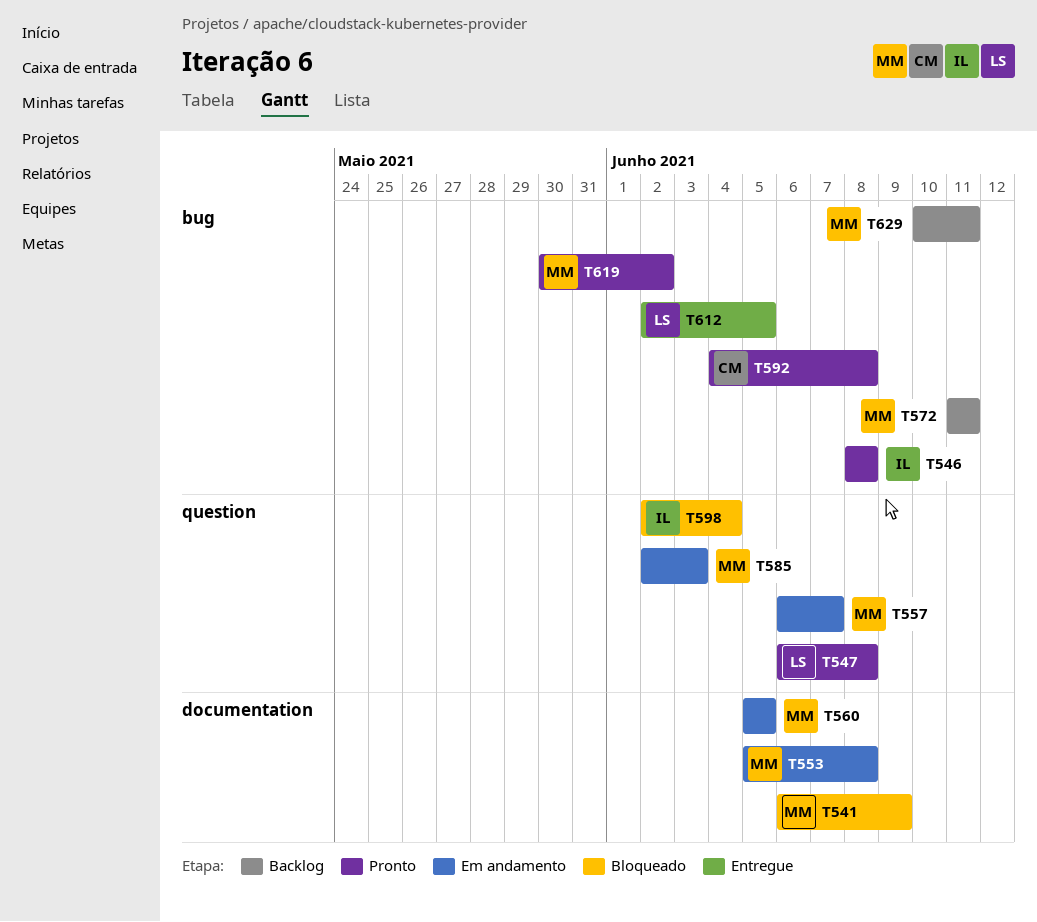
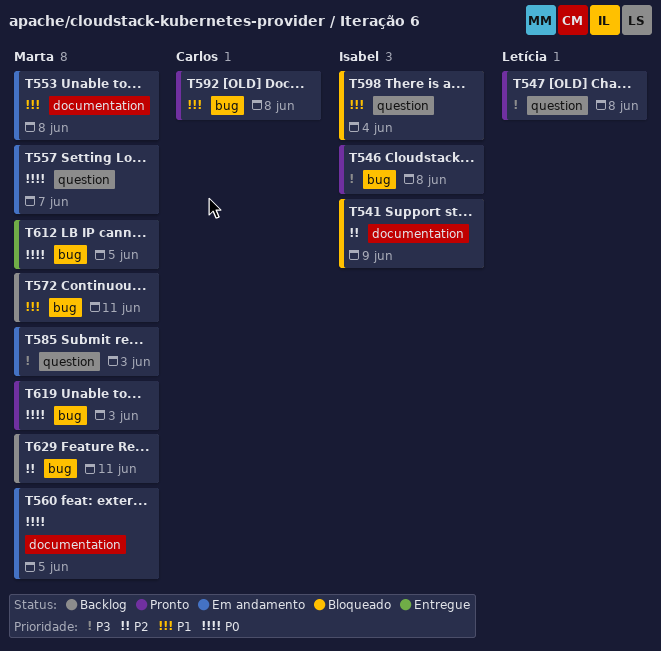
T541, owner: Marta -> Isabel
T612, owner: Letícia -> Marta
T619, due: Jun 2 -> Jun 3

